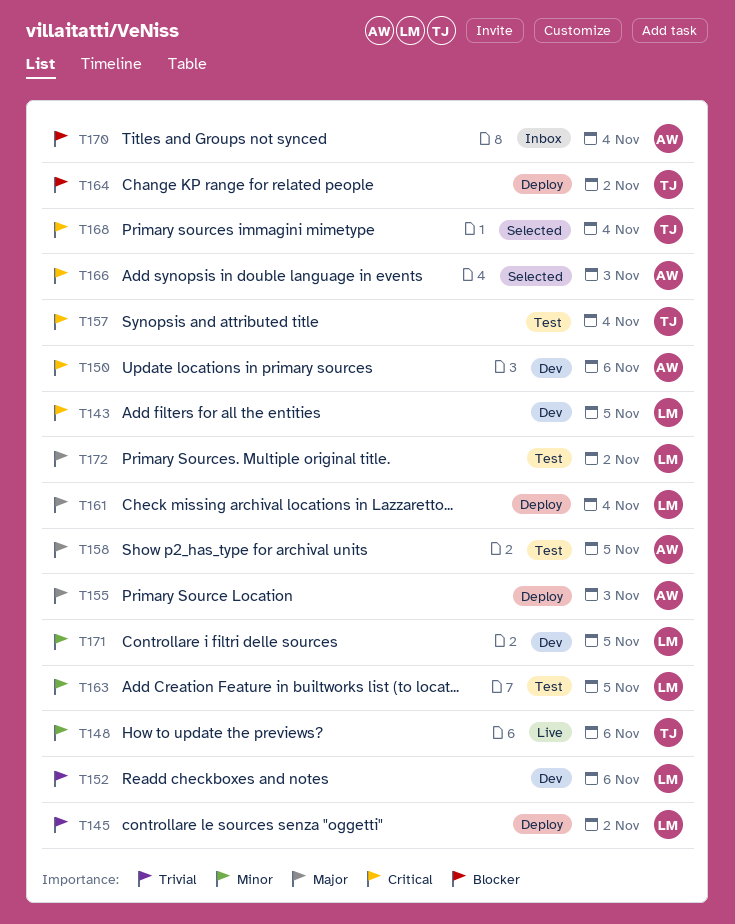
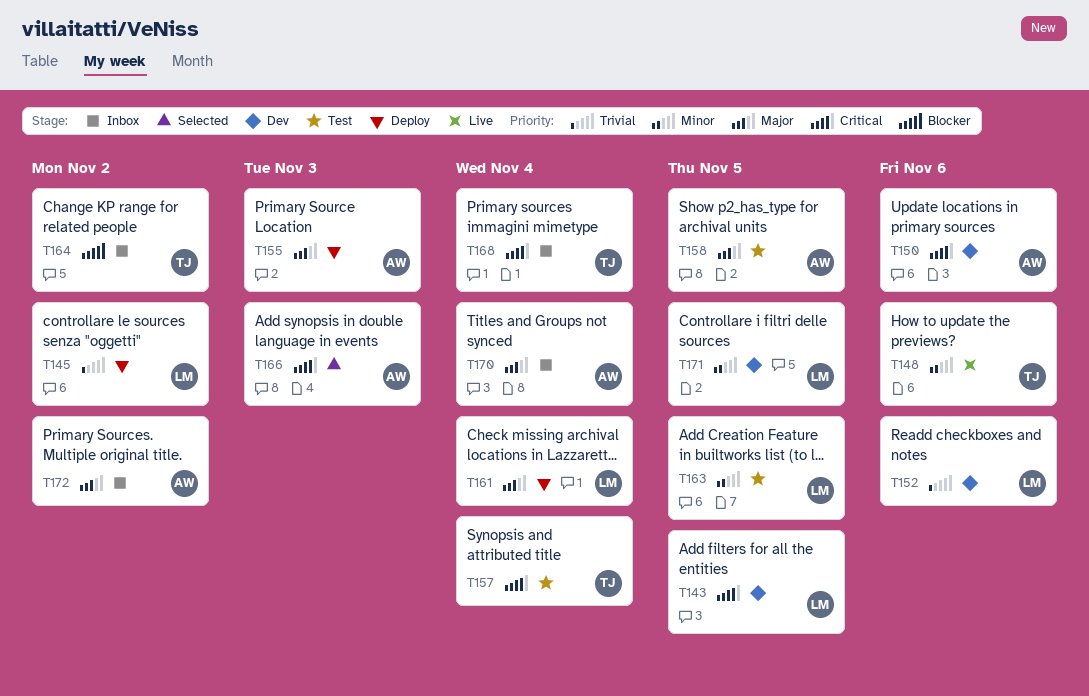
T164, status: Deploy -> Inbox
T168, status: Selected -> Inbox
T170, priority: Blocker -> Major
T172, status: Test -> Inbox
T172, owner: LM -> AW

